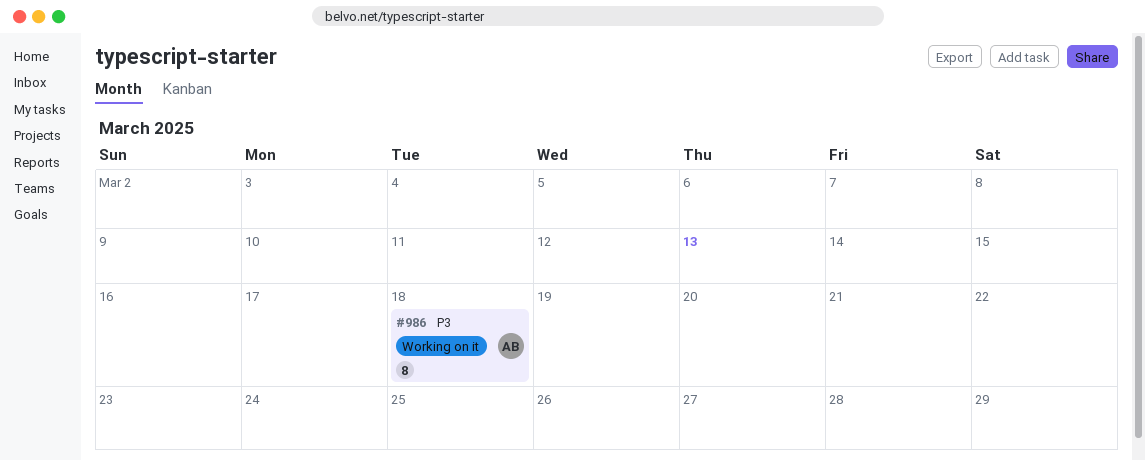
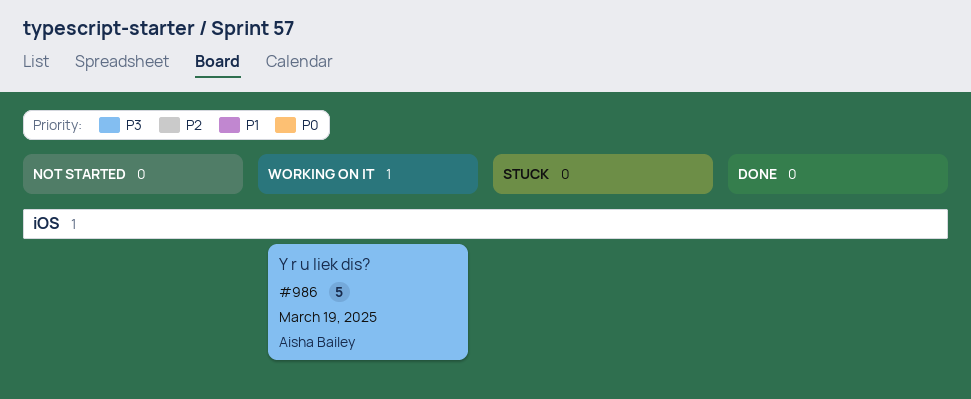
#986, estimate: 8 -> 5
#986, due: Mar 18 -> Mar 19

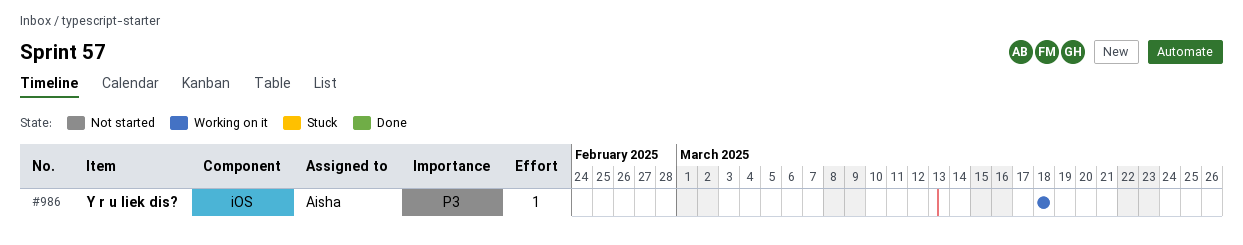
#986, estimate: 5 -> 1
#986, due: Mar 19 -> Mar 18

